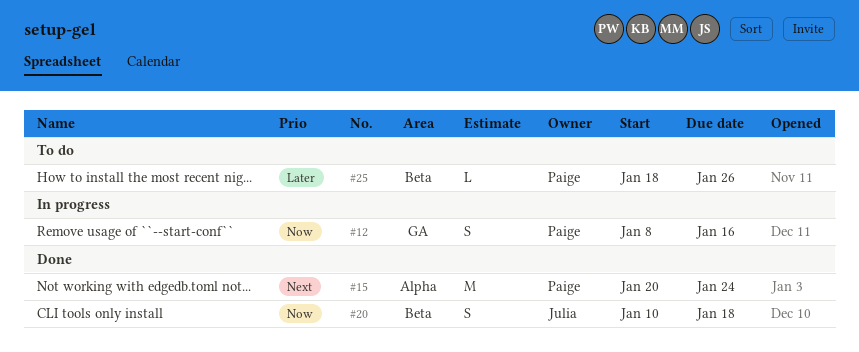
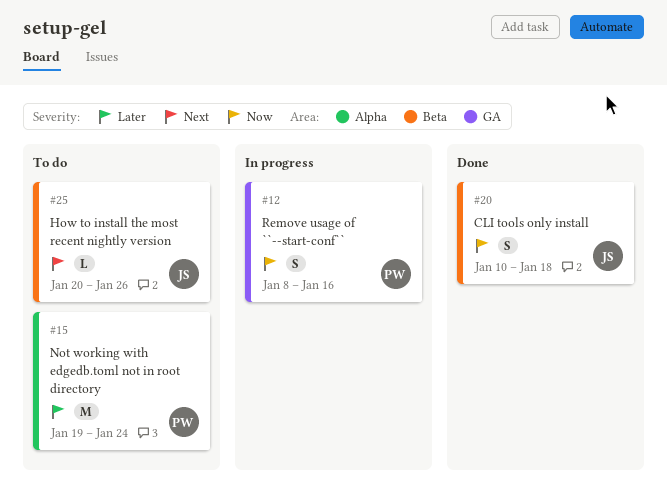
#15, status: Done -> To do
#15, priority: Next -> Later
#15, start: Jan 20 -> Jan 19
#25, owner: Paige -> Julia
#25, priority: Later -> Next
#25, start: Jan 18 -> Jan 20

